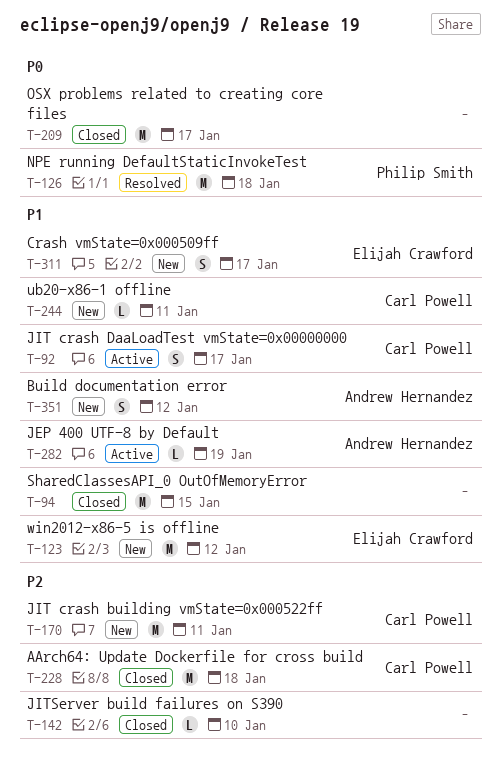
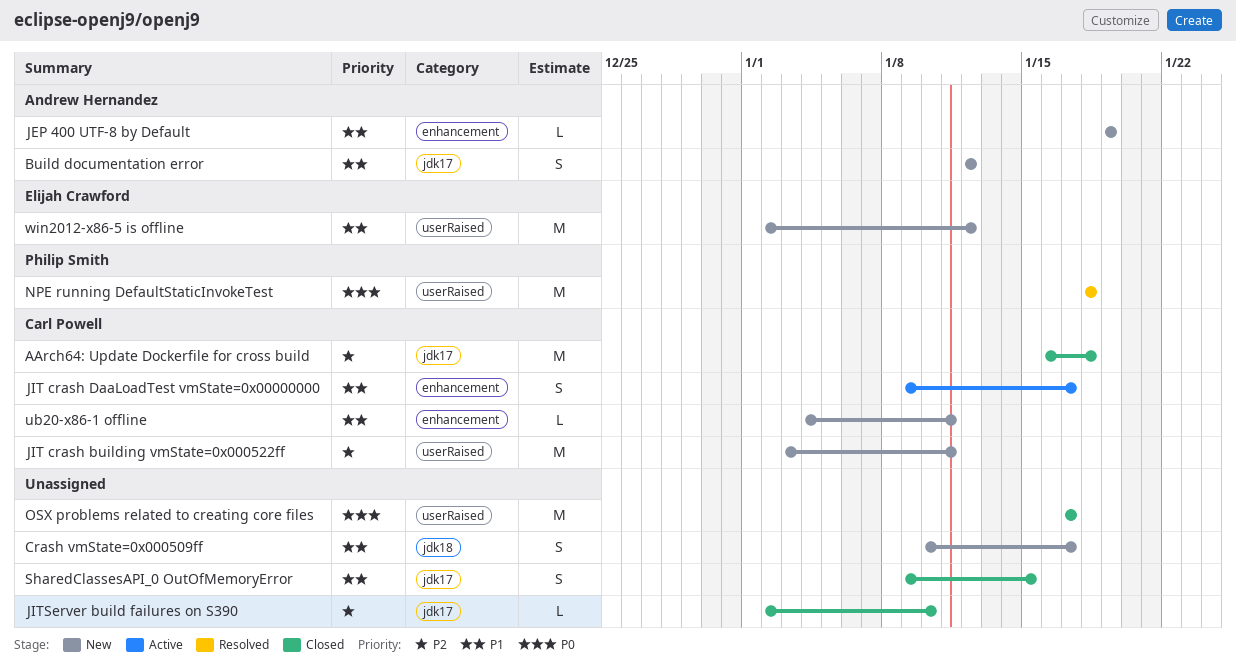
Crash vmState=0x000509ff, owner: Elijah Crawford -> none
JEP 400 UTF-8 by Default, status: Active -> New
SharedClassesAPI_0 OutOfMemoryError, estimate: M -> S

